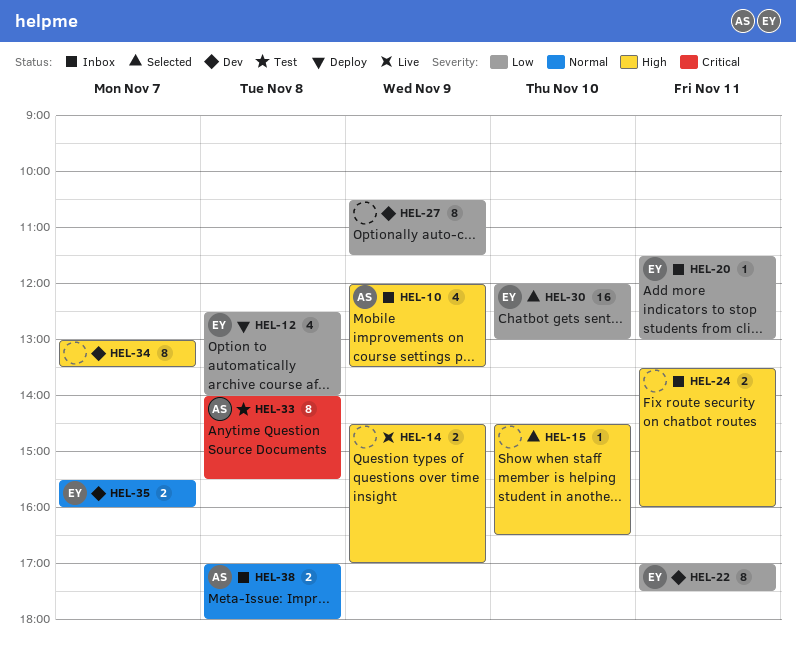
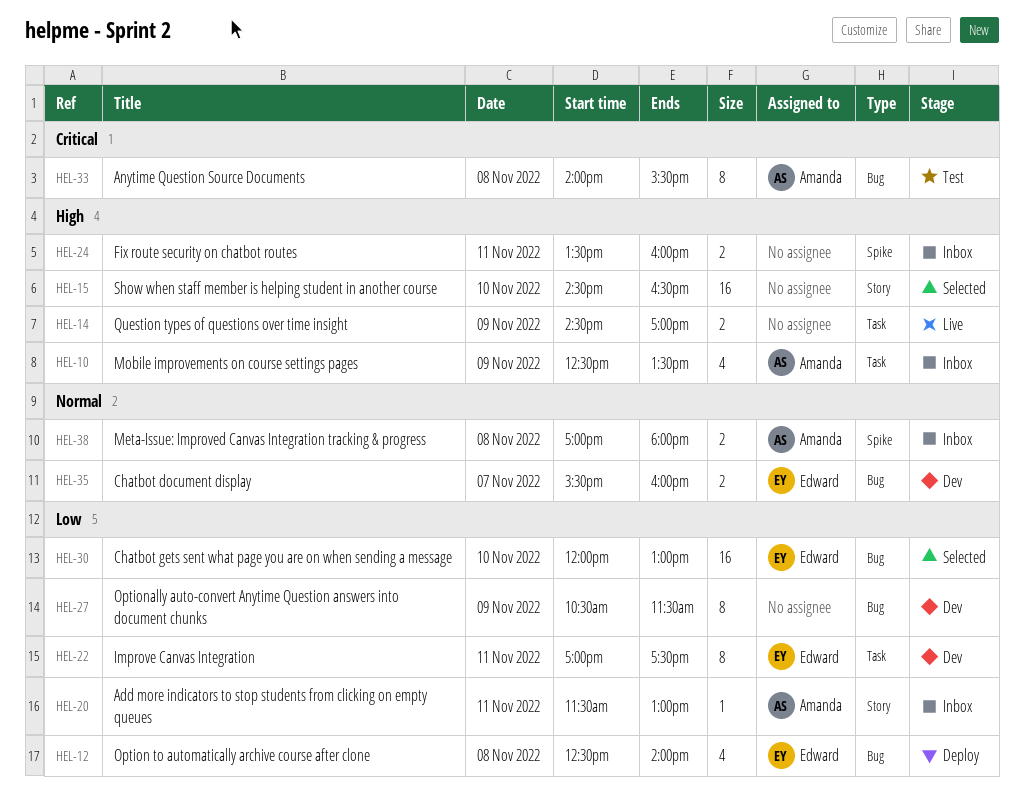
HEL-10, begins: 12:00 -> 12:30
HEL-15, estimate: 1 -> 16
HEL-20, owner: Edward -> Amanda
HEL-34: present -> none

